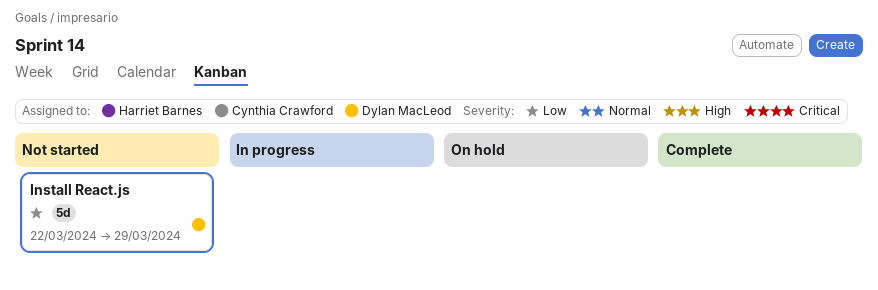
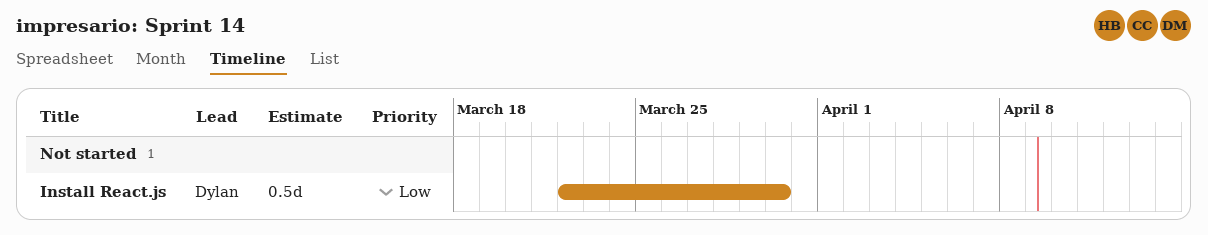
Install React.js, estimate: 5d -> 0.5d
Install React.js, due: Mar 29 -> Mar 30

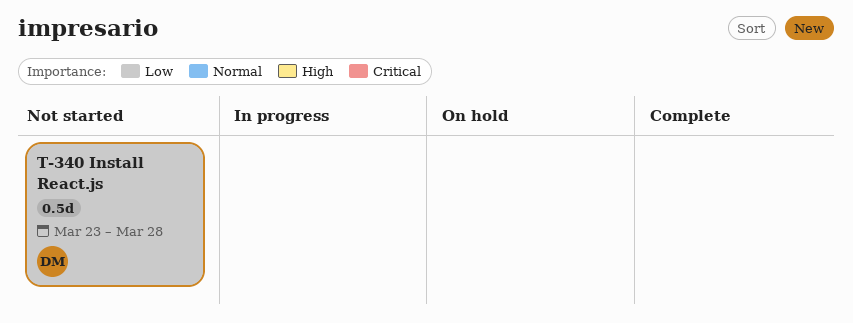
Install React.js, start: Mar 22 -> Mar 23
Install React.js, due: Mar 30 -> Mar 28

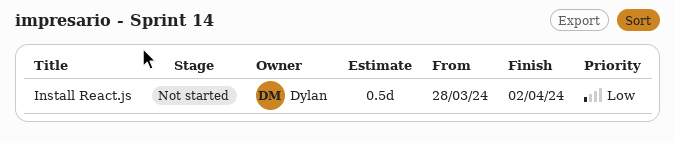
Install React.js, start: Mar 23 -> Mar 28
Install React.js, due: Mar 28 -> Apr 2

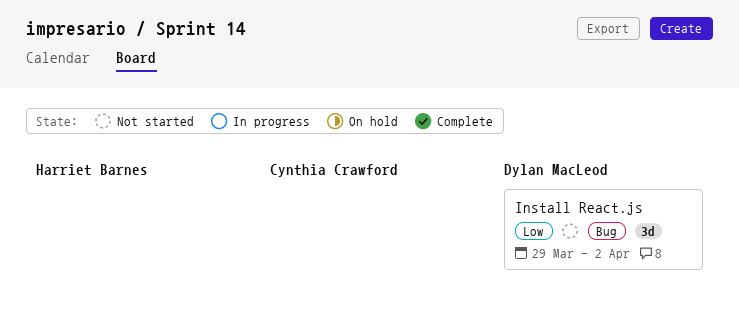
Install React.js, estimate: 0.5d -> 3d
Install React.js, start: Mar 28 -> Mar 29

